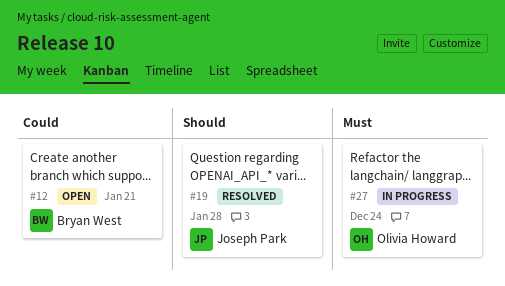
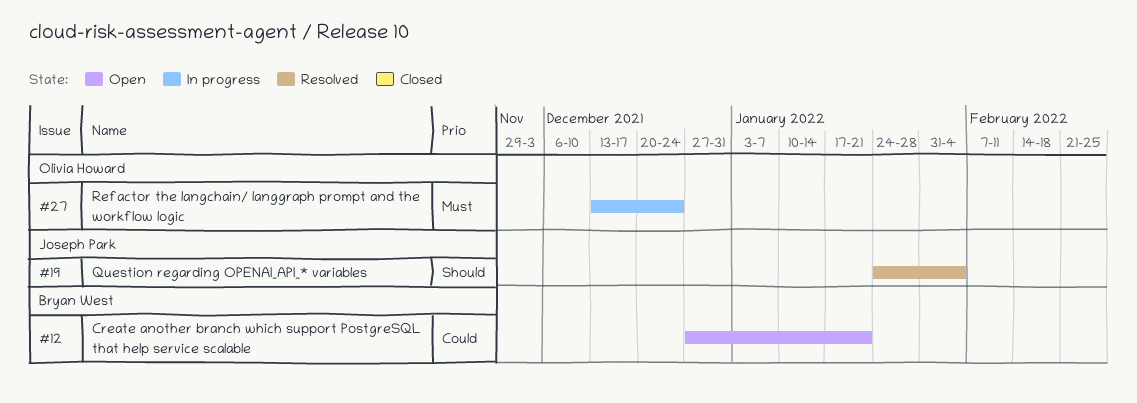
#19, due: Jan 28 -> Feb 4

